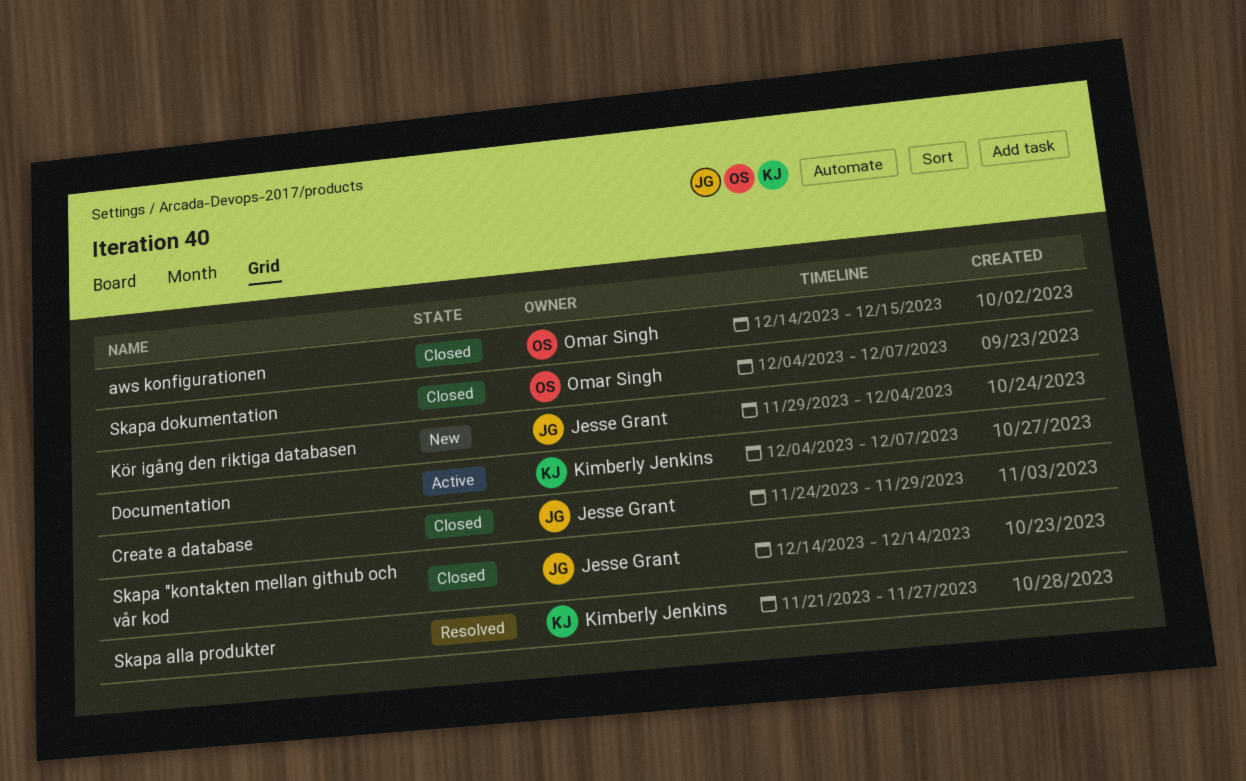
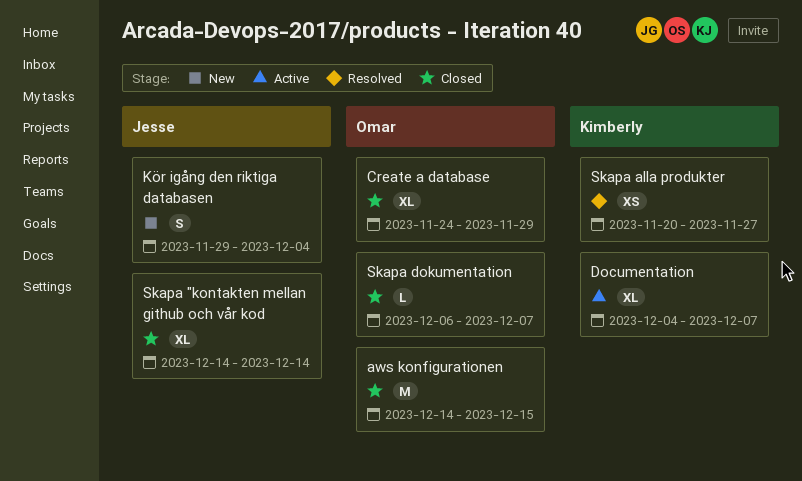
Create a database, owner: Jesse Grant -> Omar Singh
Skapa alla produkter, start: Nov 21 -> Nov 20
Skapa dokumentation, start: Dec 4 -> Dec 6

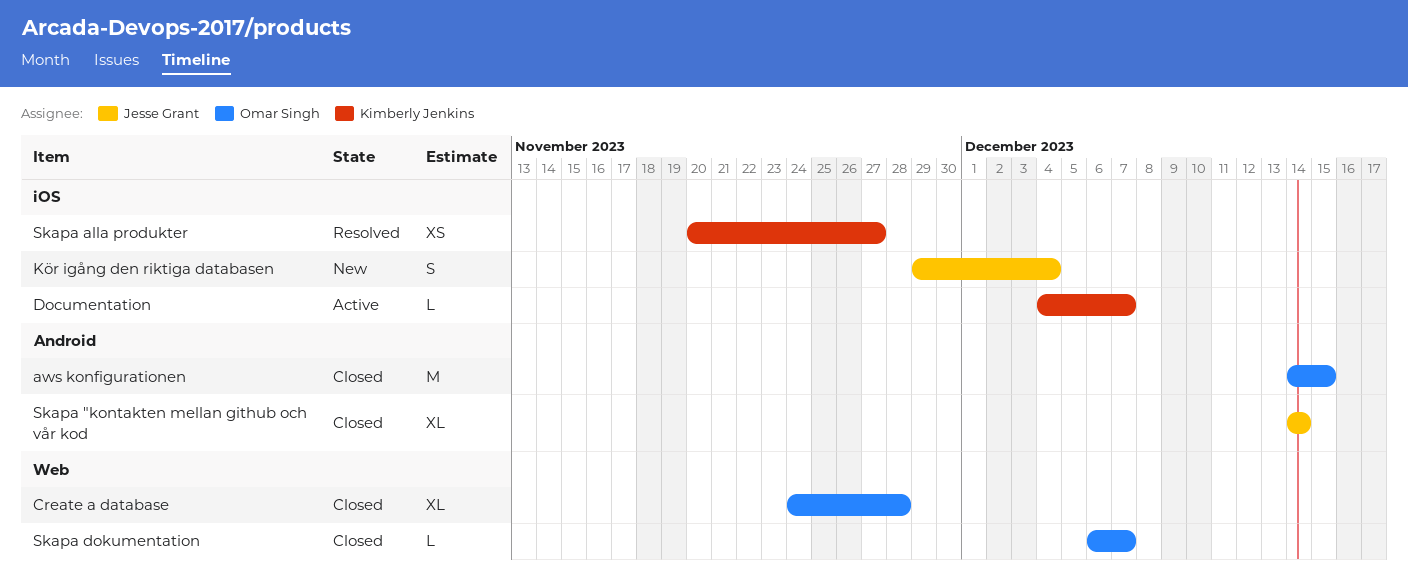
Create a database, due: Nov 29 -> Nov 28
Documentation, estimate: XL -> L

